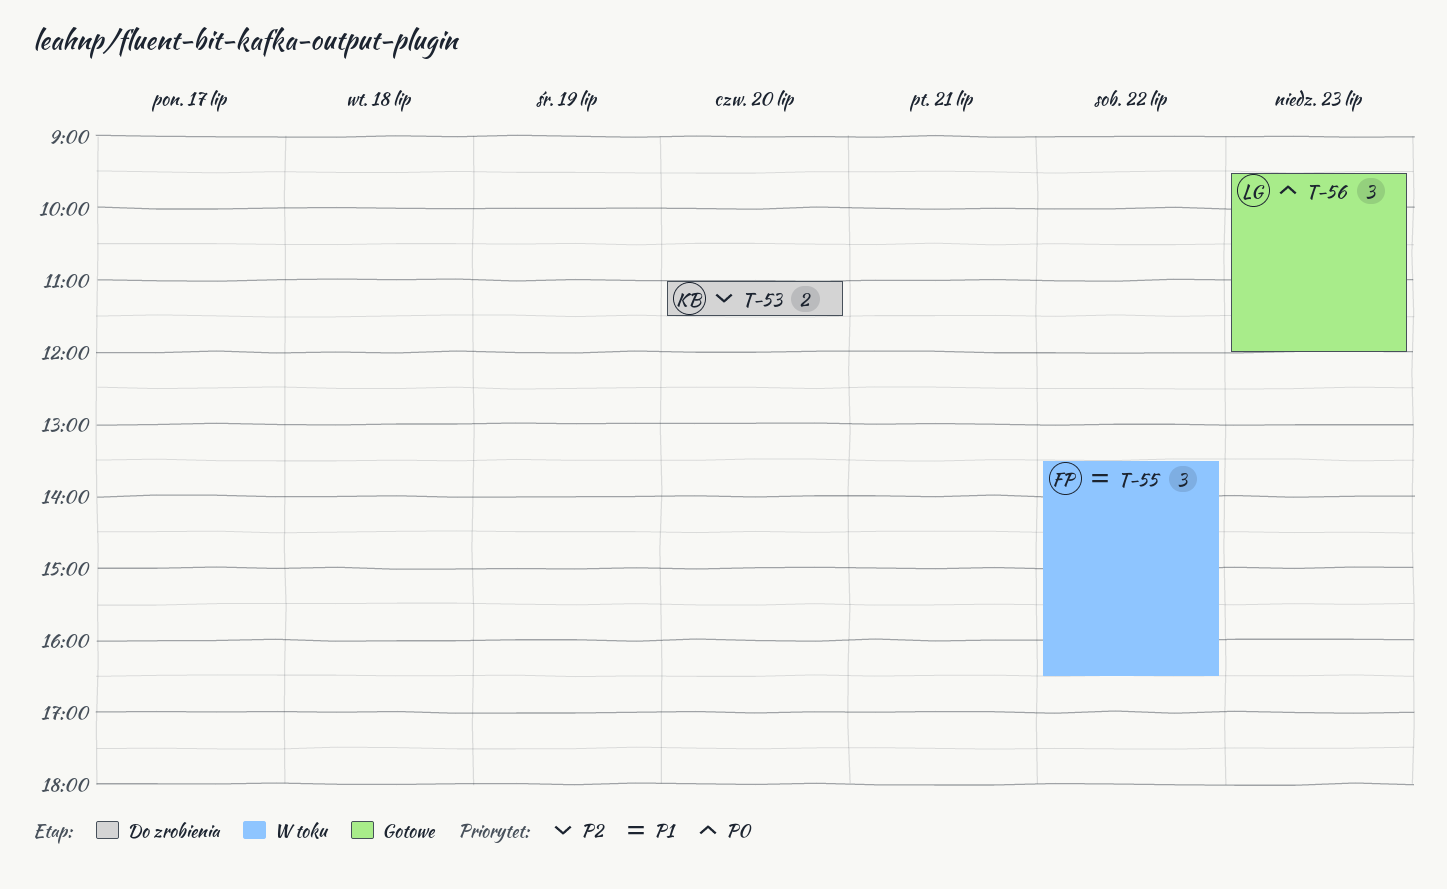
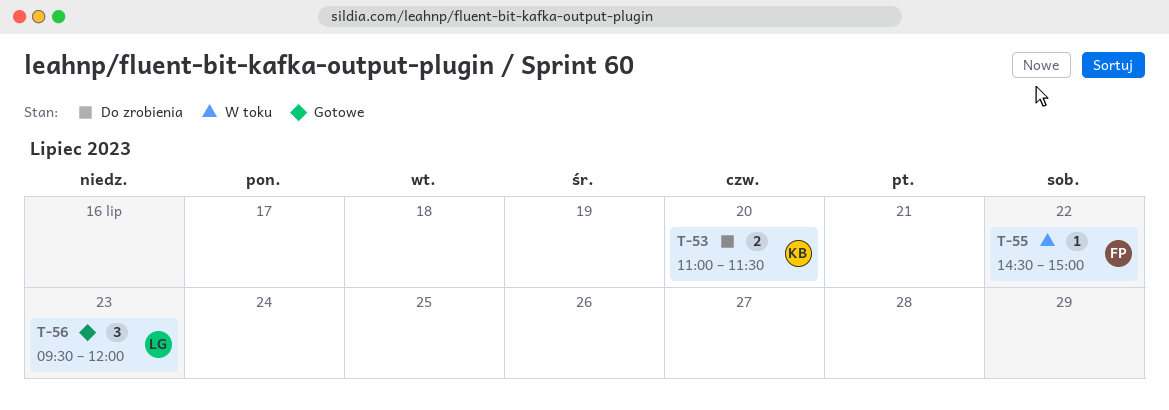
T-55, estimate: 3 -> 1
T-55, begins: 13:30 -> 14:30
T-55, ends: 16:30 -> 15:00

